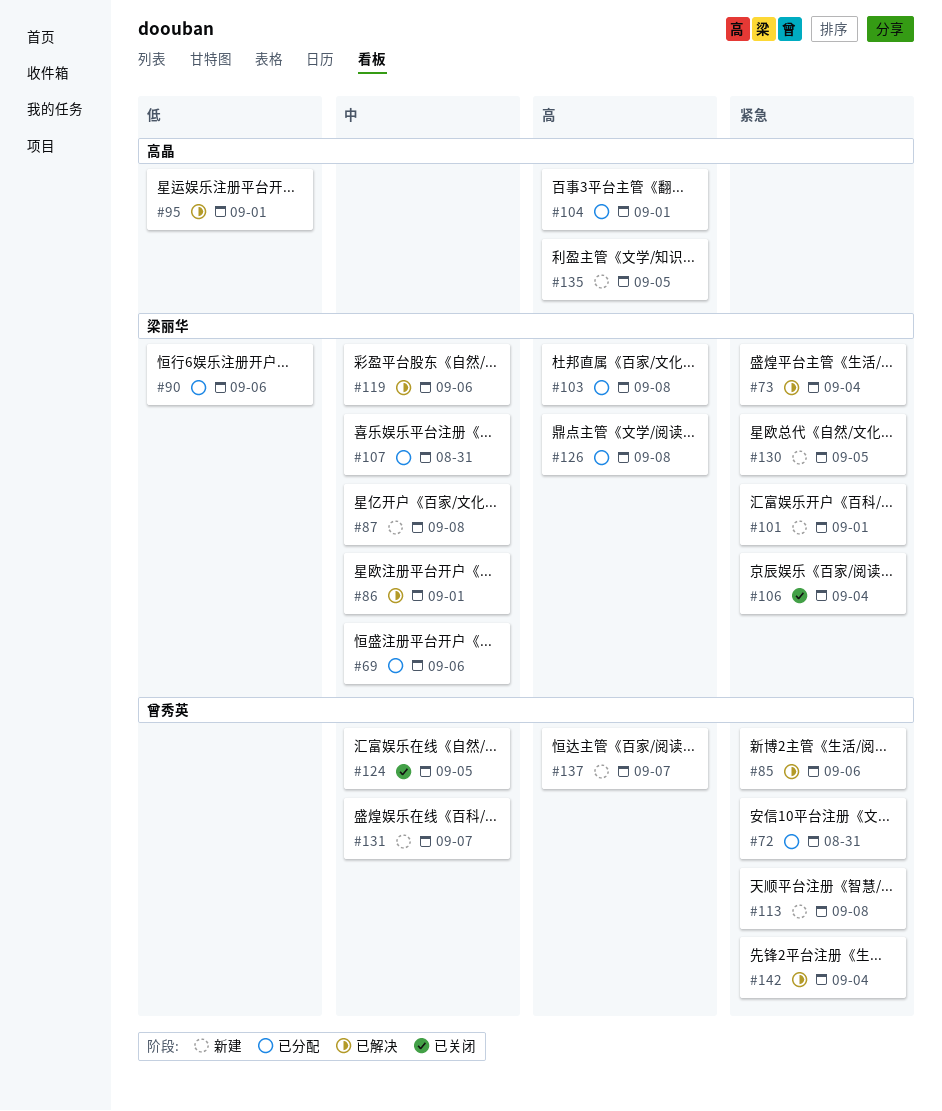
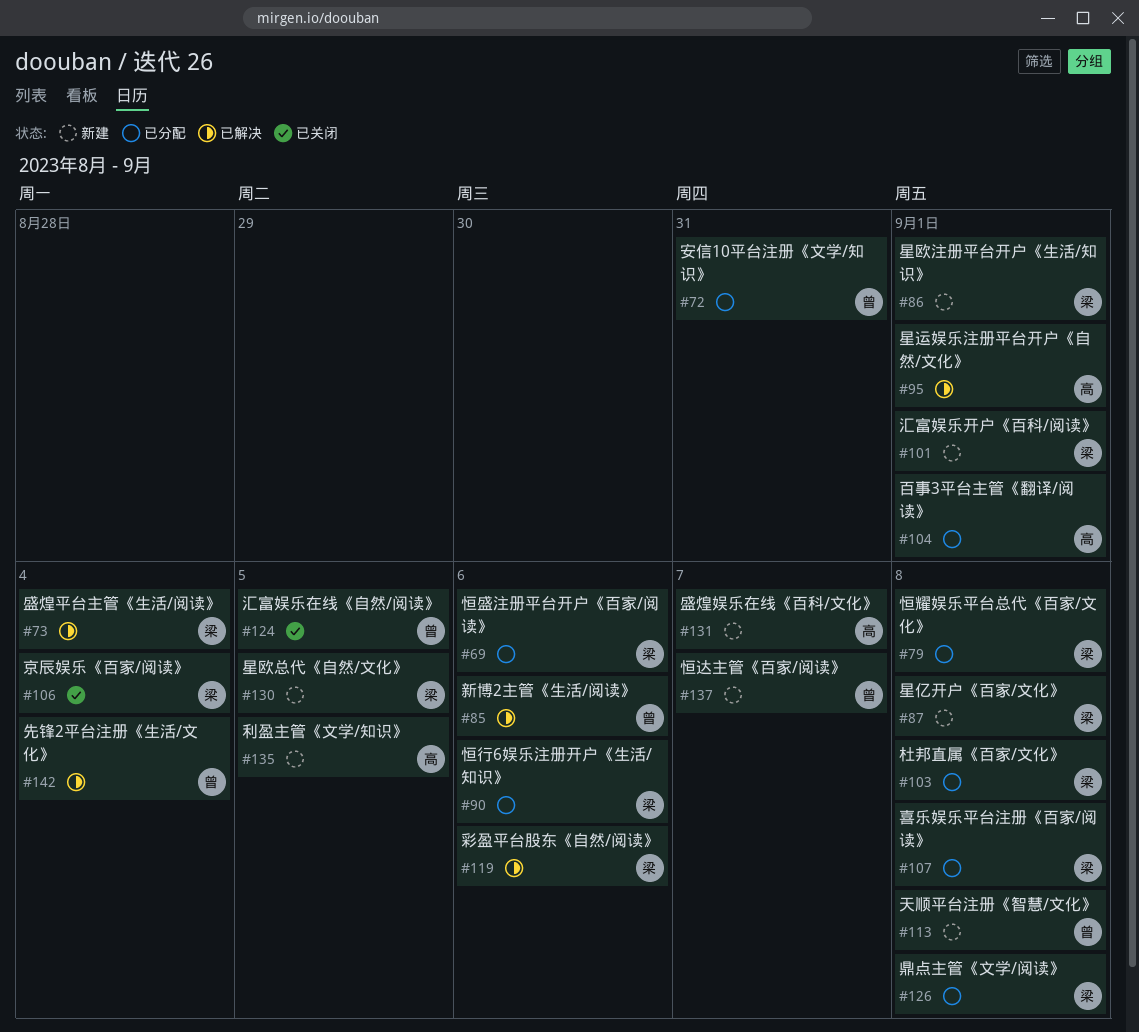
#79: none -> present
#86, status: 已解决 -> 新建
#107, due: Aug 31 -> Sep 8
#131, owner: 曾秀英 -> 高晶

